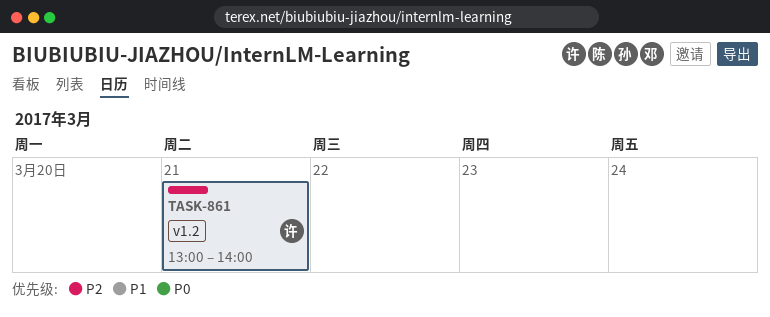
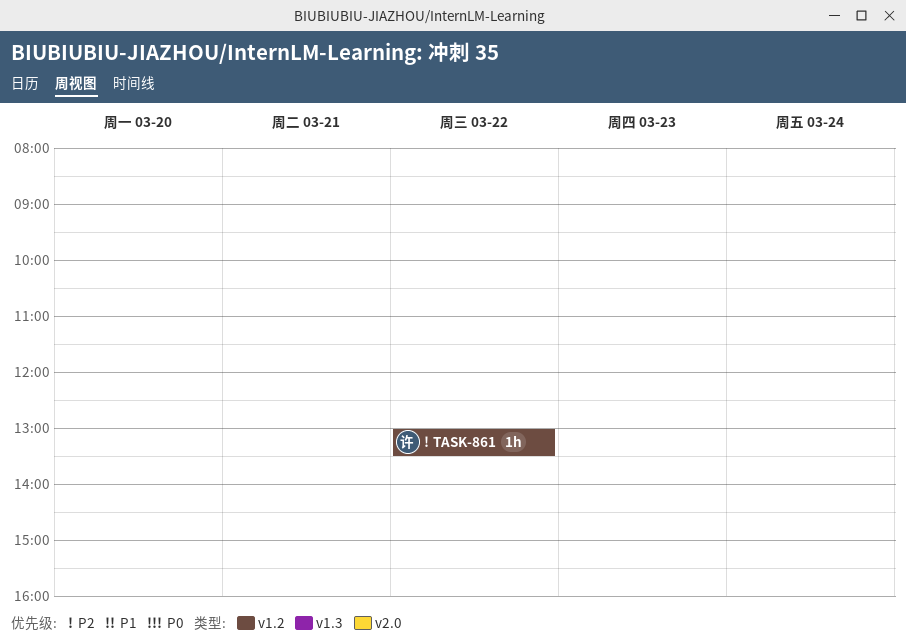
TASK-861, day: Mar 21 -> Mar 22
TASK-861, ends: 14:00 -> 13:30

